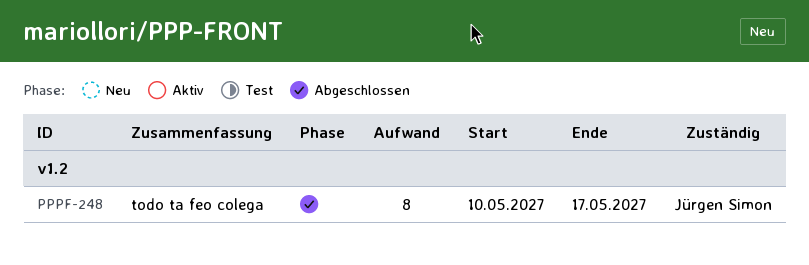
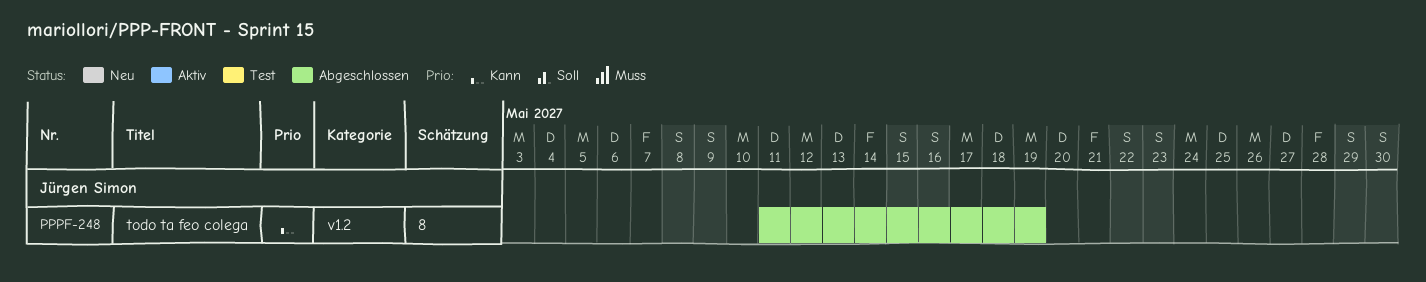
PPPF-248, start: May 10 -> May 11
PPPF-248, due: May 17 -> May 19

